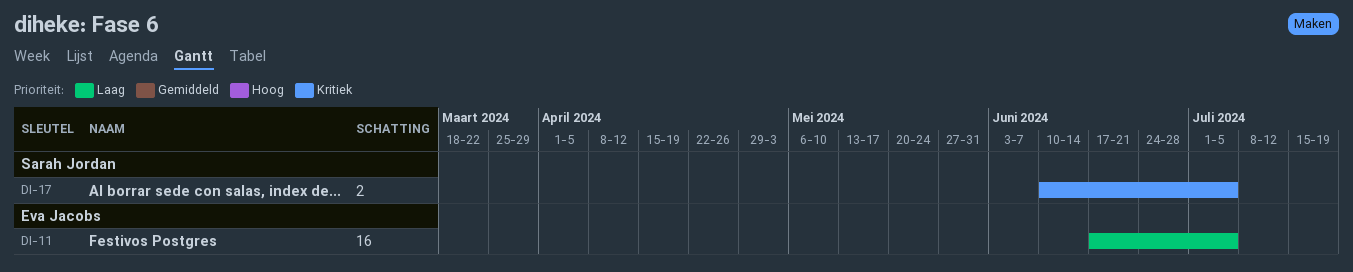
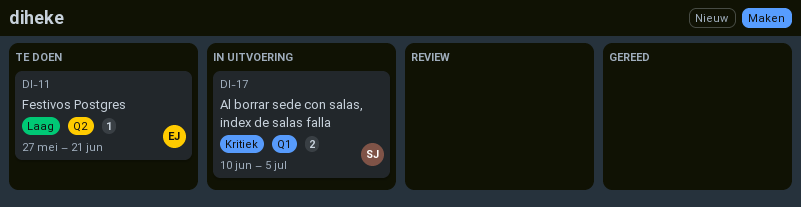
DI-11, estimate: 16 -> 1
DI-11, start: Jun 17 -> May 27
DI-11, due: Jul 5 -> Jun 21

